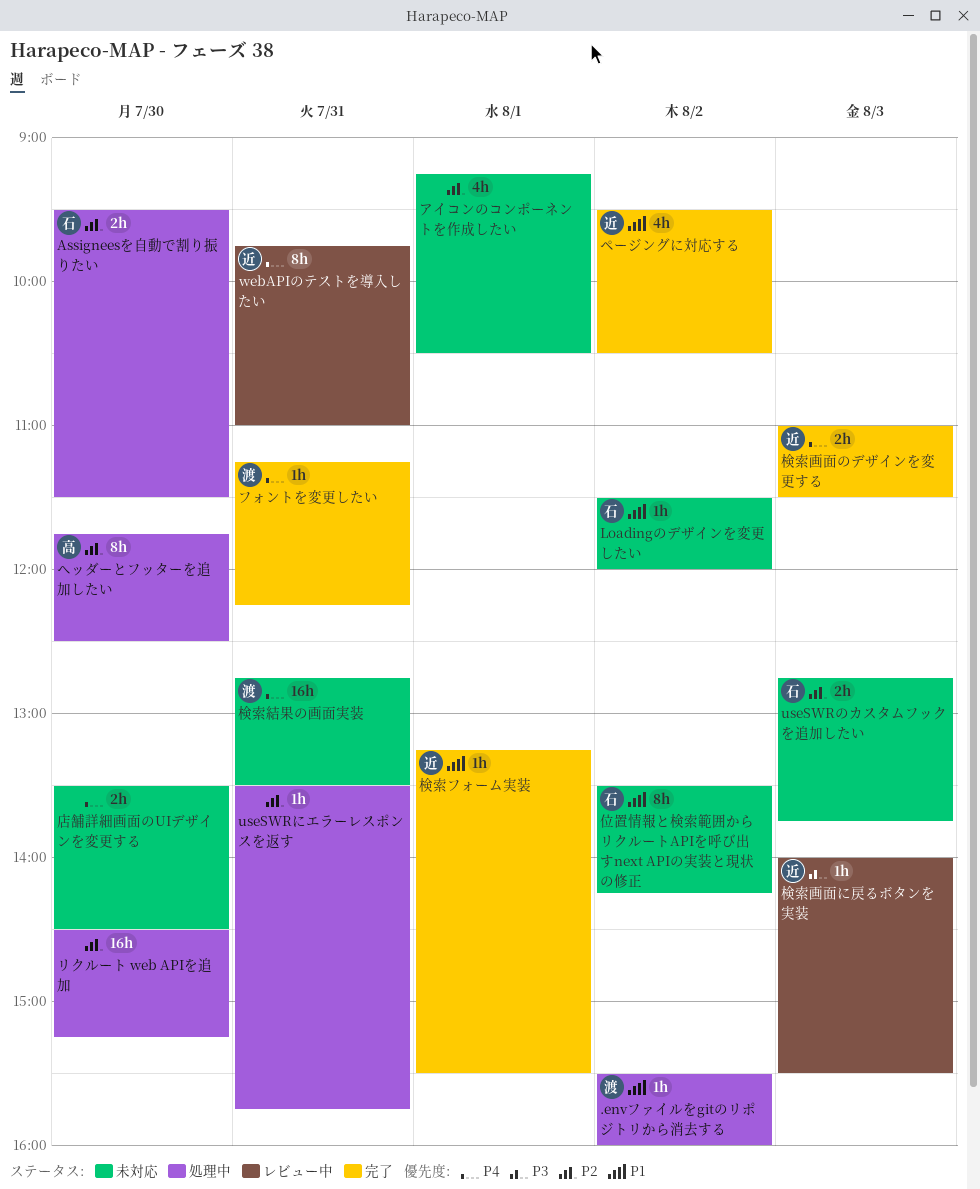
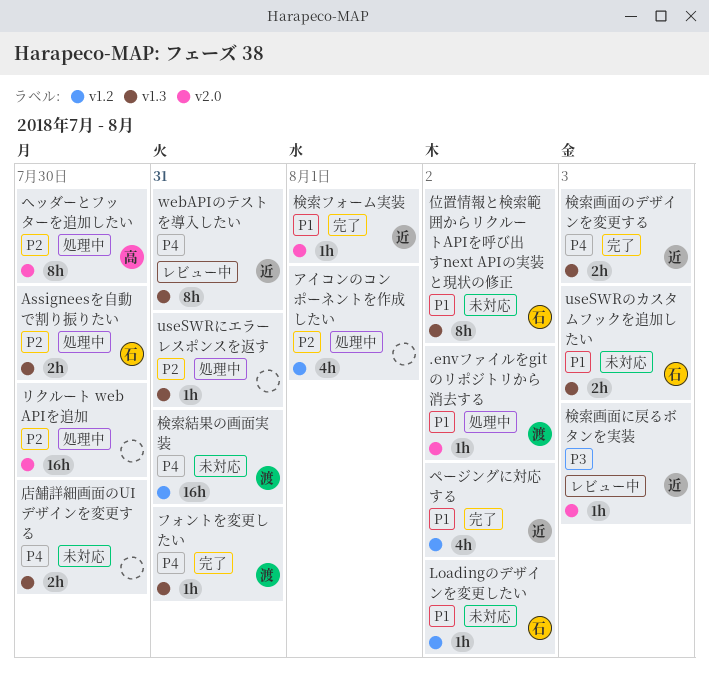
useSWRのカスタムフックを追加したい, priority: P2 -> P1
アイコンのコンポーネントを作成したい, status: 未対応 -> 処理中

